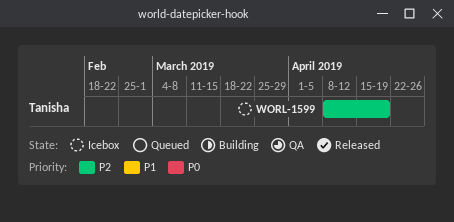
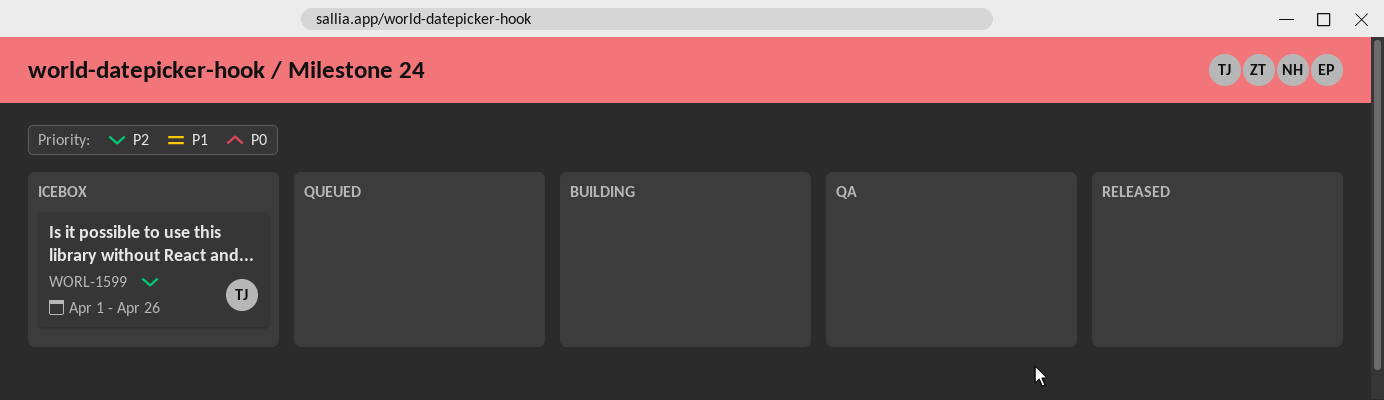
WORL-1599, start: Apr 8 -> Apr 1
WORL-1599, due: Apr 19 -> Apr 26

